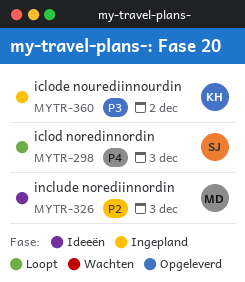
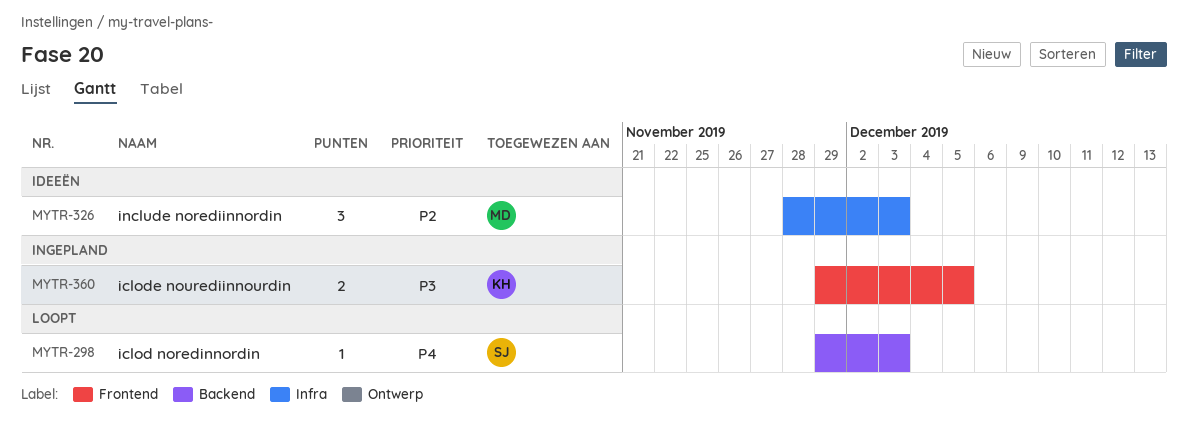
MYTR-360, due: Dec 2 -> Dec 5

